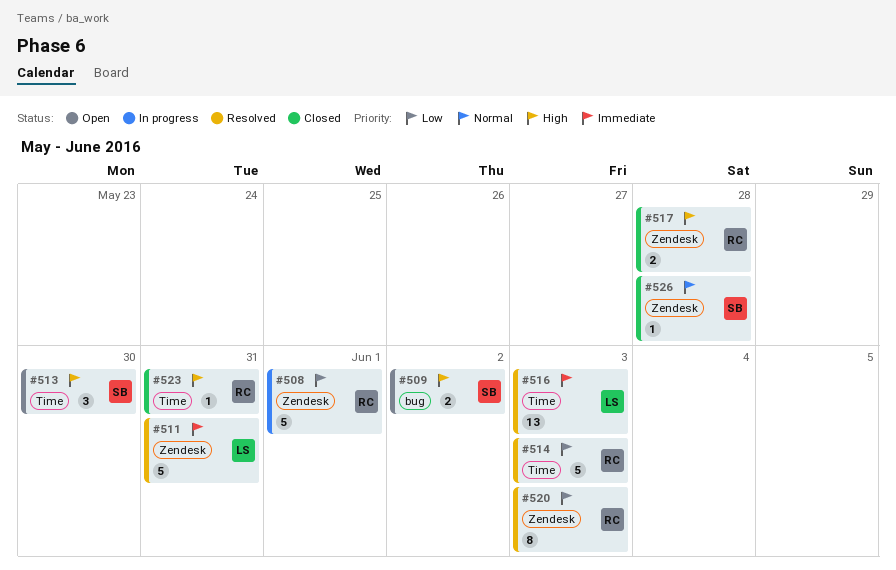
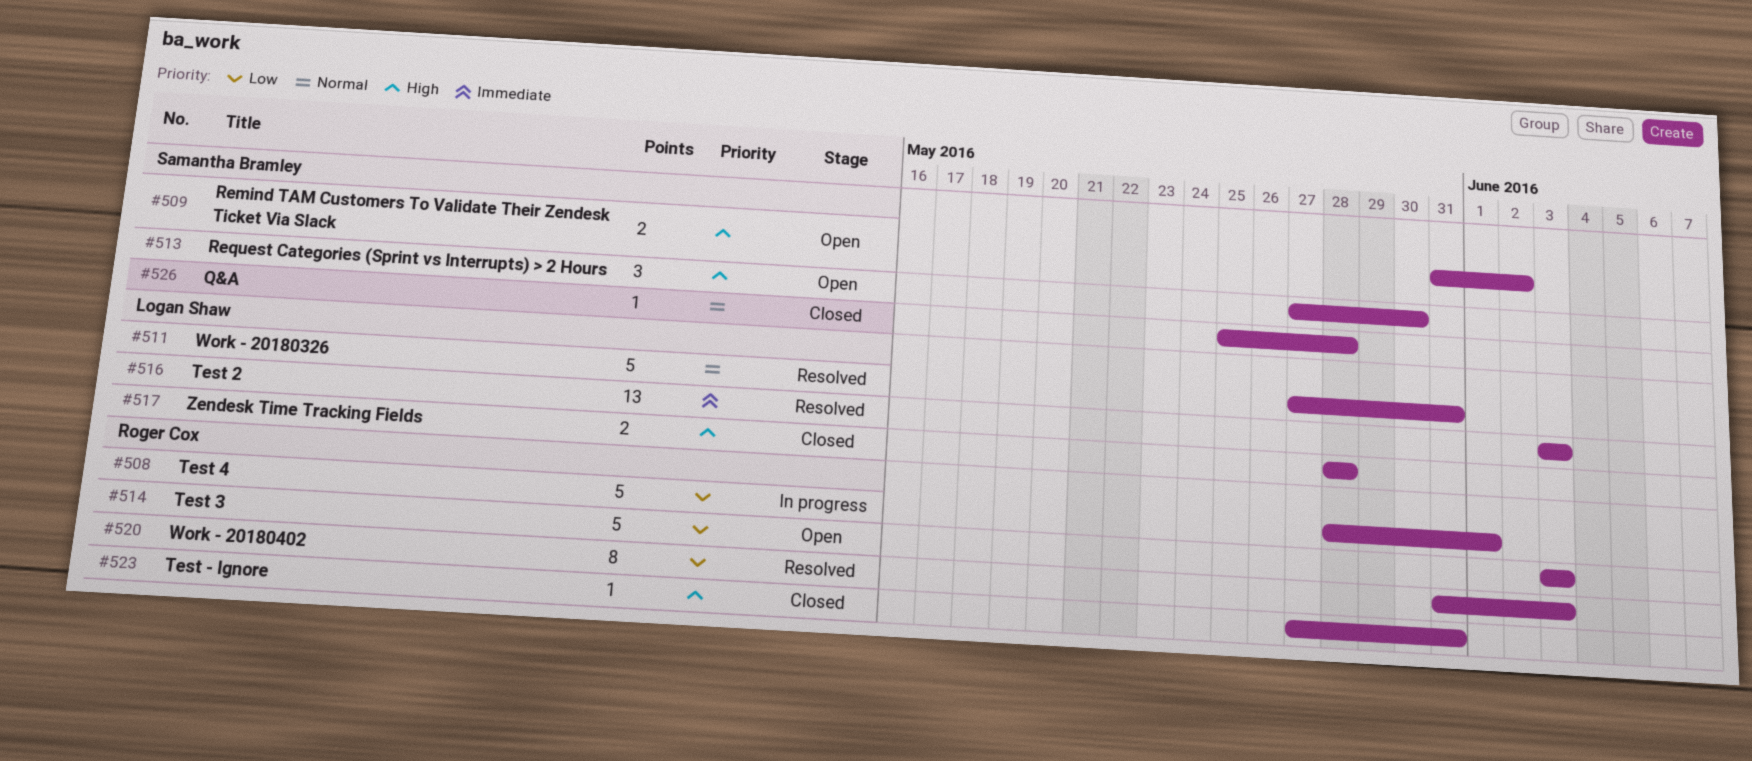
#511, priority: Immediate -> Normal
#514, status: Resolved -> Open
#517, owner: Roger Cox -> Logan Shaw

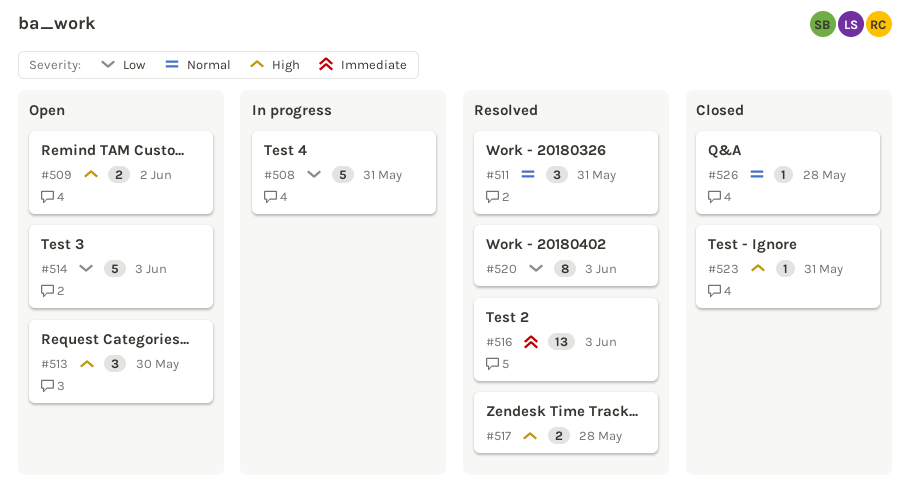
#508, due: Jun 1 -> May 31
#511, estimate: 5 -> 3
#517, status: Closed -> Resolved

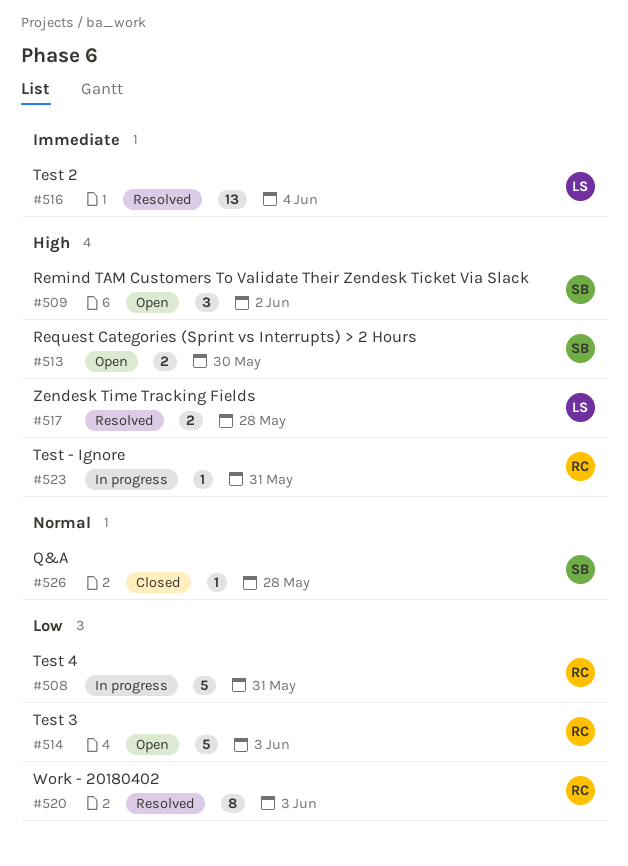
#509, estimate: 2 -> 3
#511: present -> none
#513, estimate: 3 -> 2
#516, due: Jun 3 -> Jun 4
#523, status: Closed -> In progress

